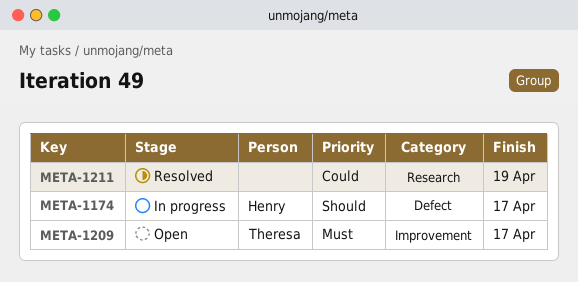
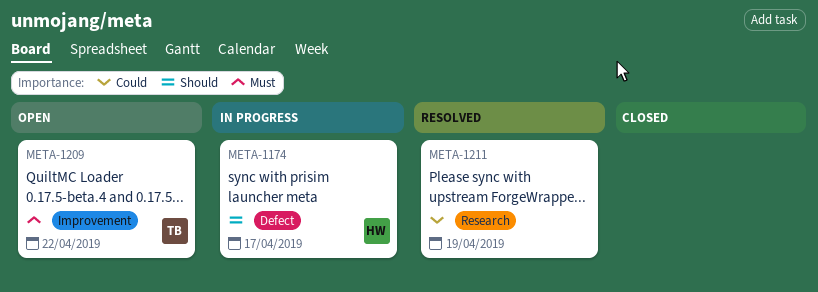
META-1209, due: Apr 17 -> Apr 22

